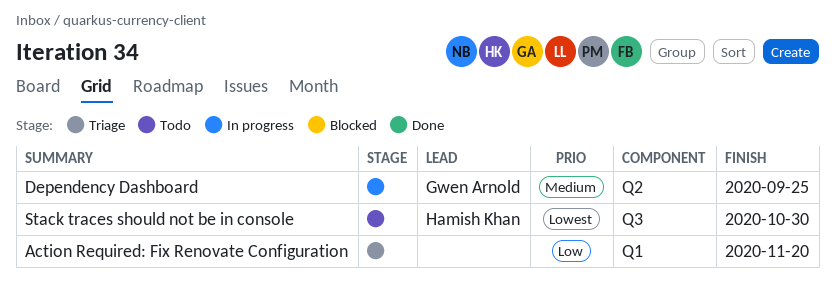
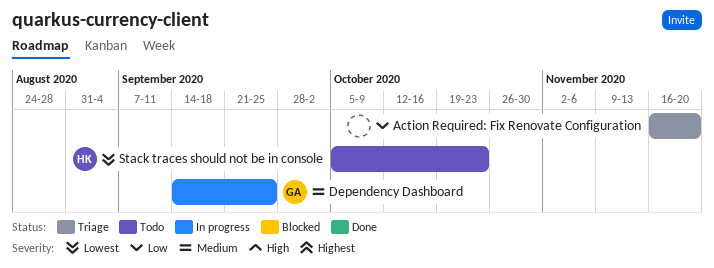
Stack traces should not be in console, due: Oct 30 -> Oct 23

